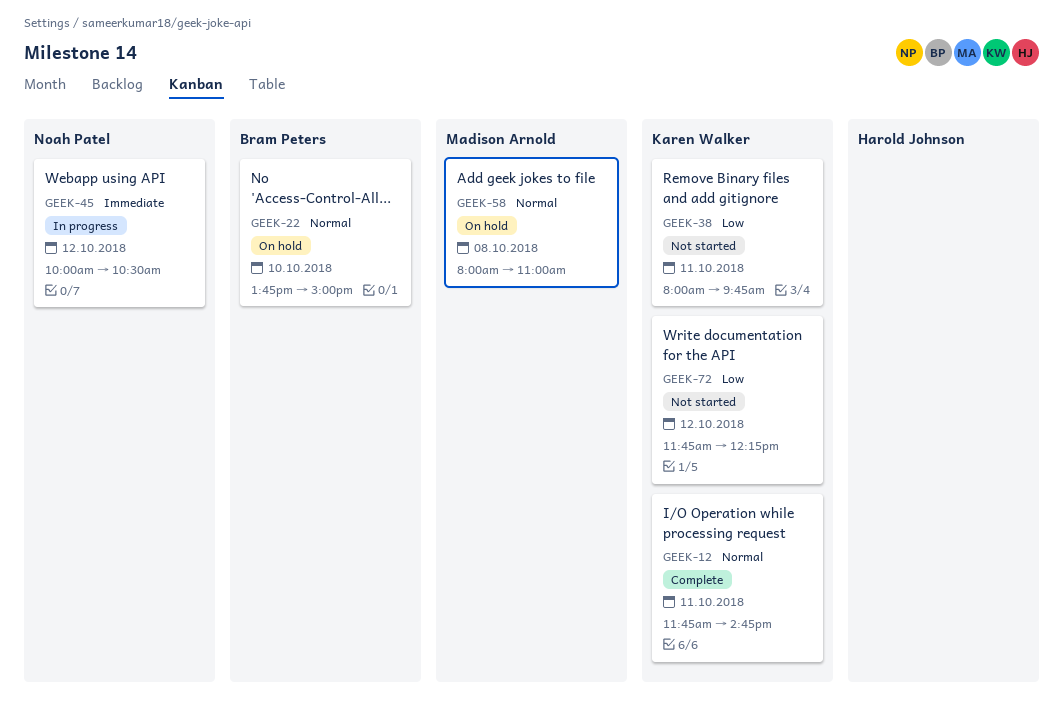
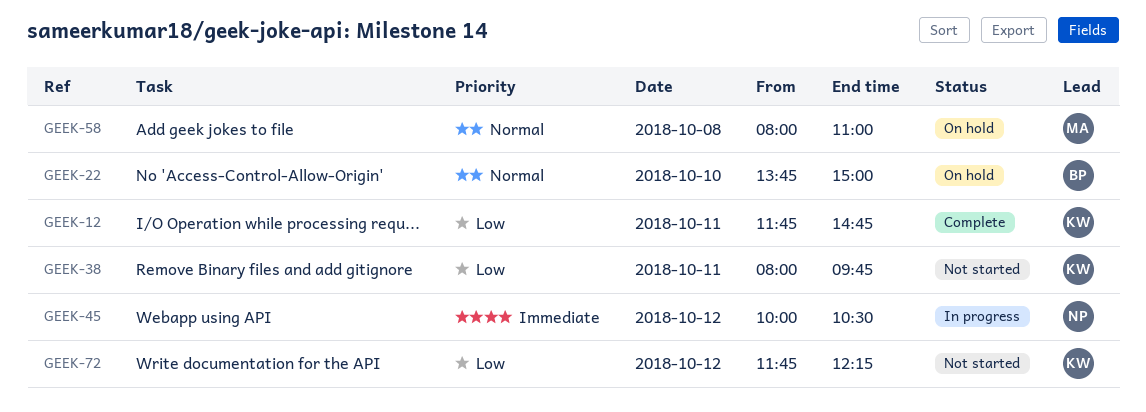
GEEK-12, priority: Normal -> Low

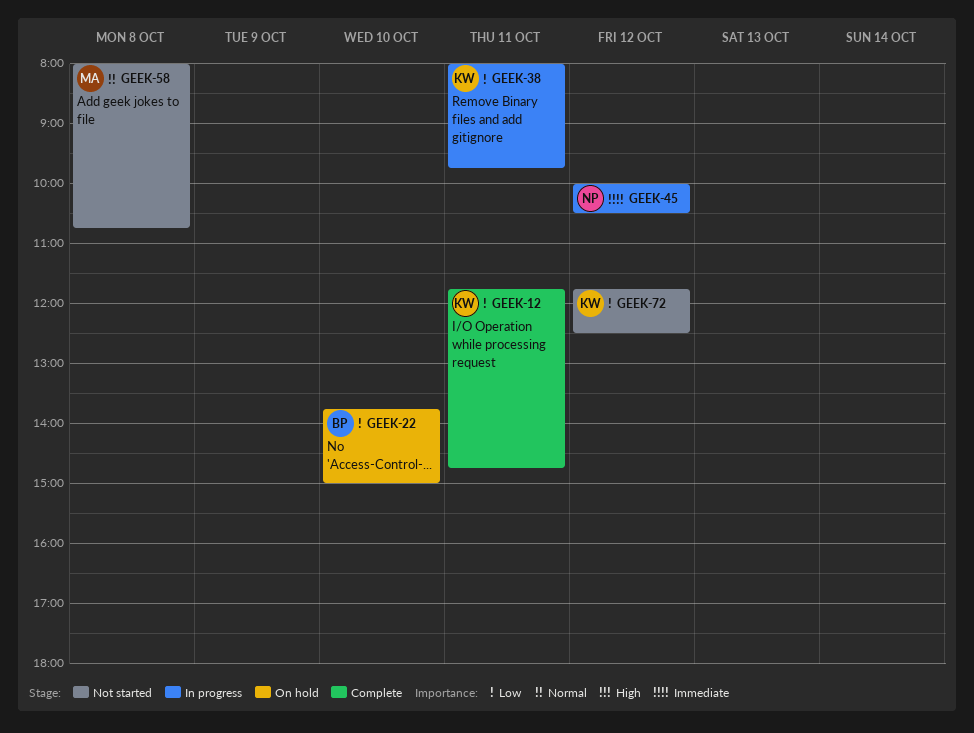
GEEK-22, priority: Normal -> Low
GEEK-38, status: Not started -> In progress
GEEK-58, status: On hold -> Not started
GEEK-58, ends: 11:00 -> 10:45
GEEK-72, ends: 12:15 -> 12:30

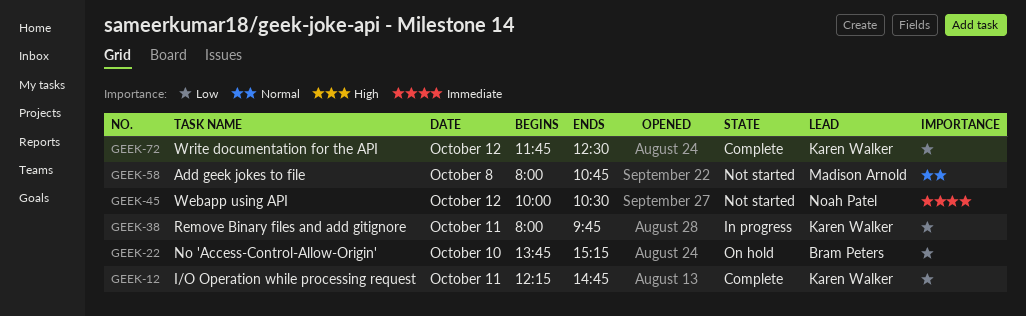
GEEK-12, begins: 11:45 -> 12:15
GEEK-22, ends: 15:00 -> 15:15
GEEK-45, status: In progress -> Not started
GEEK-72, status: Not started -> Complete

